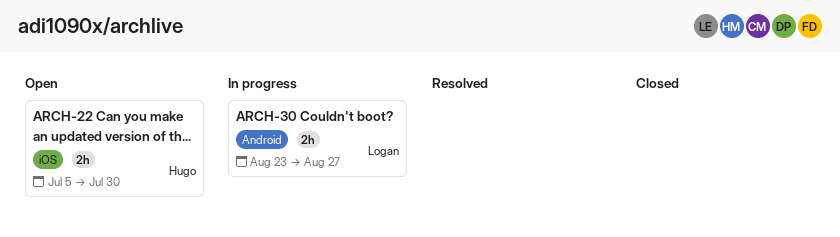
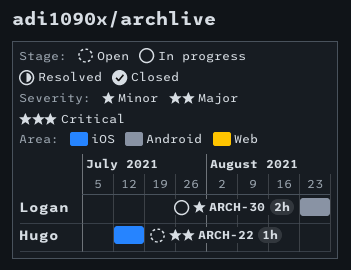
ARCH-22, estimate: 2h -> 1h
ARCH-22, start: Jul 5 -> Jul 12
ARCH-22, due: Jul 30 -> Jul 16

